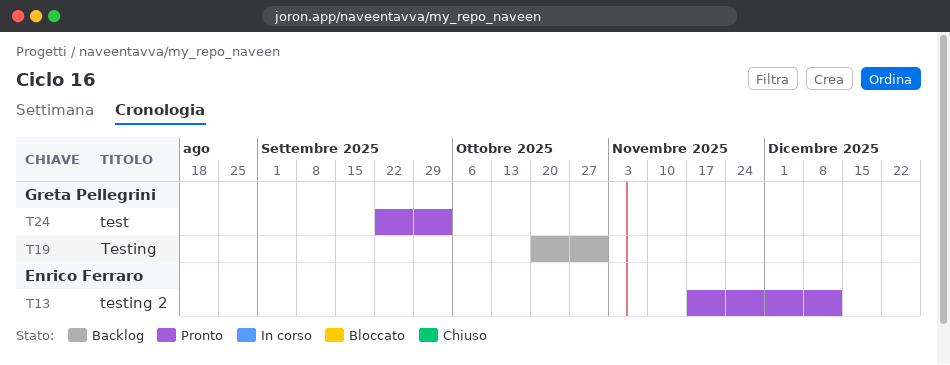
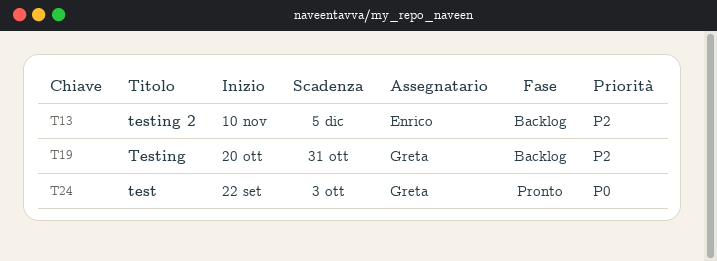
T13, status: Pronto -> Backlog
T13, start: Nov 17 -> Nov 10
T13, due: Dec 12 -> Dec 5

